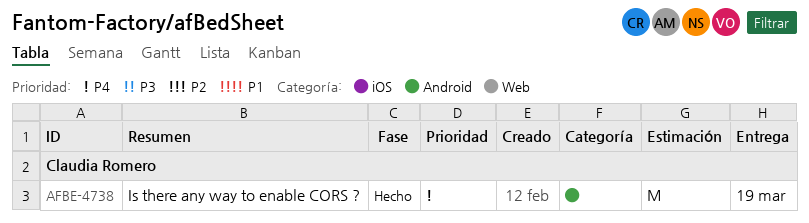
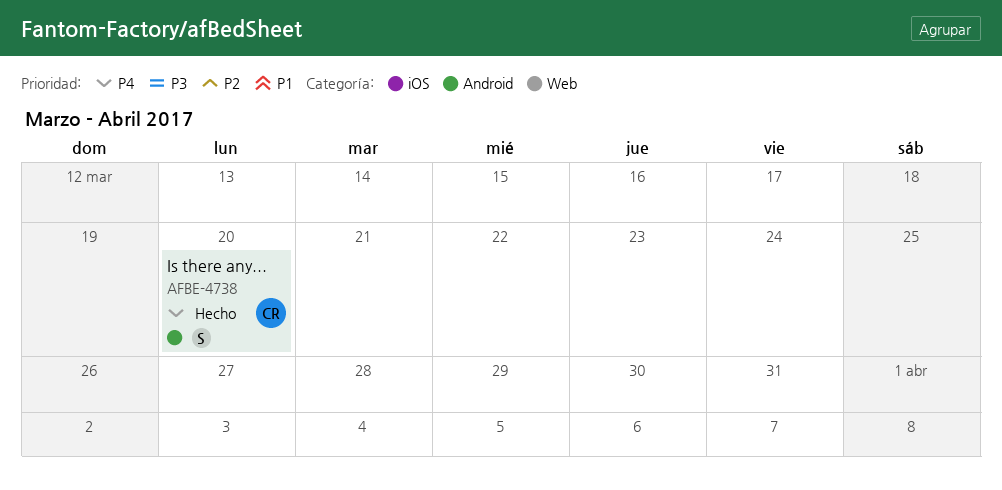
AFBE-4738, estimate: M -> S
AFBE-4738, due: Mar 19 -> Mar 20

